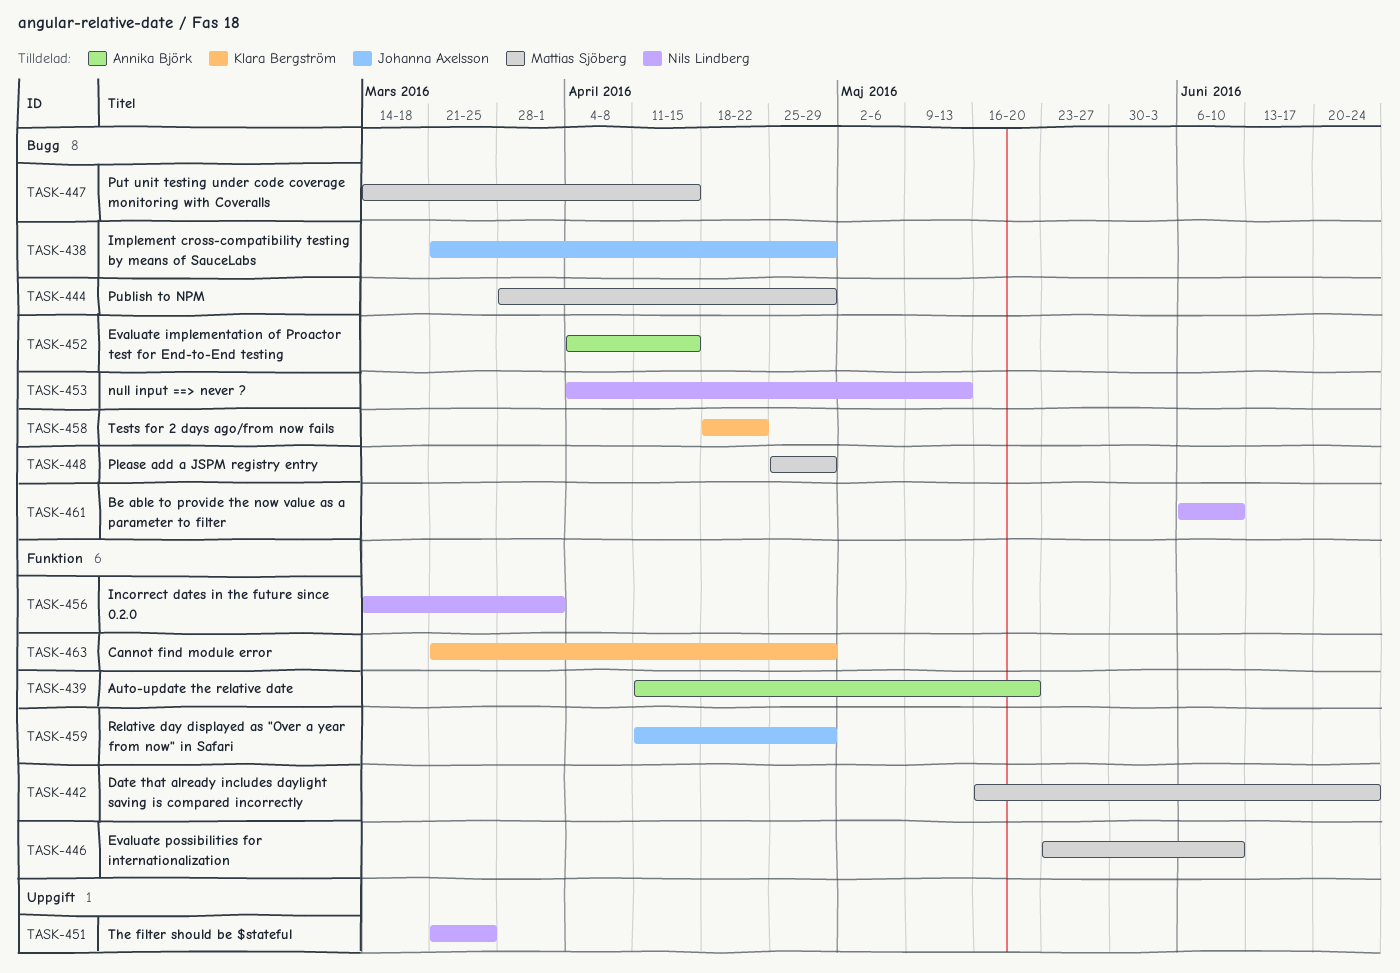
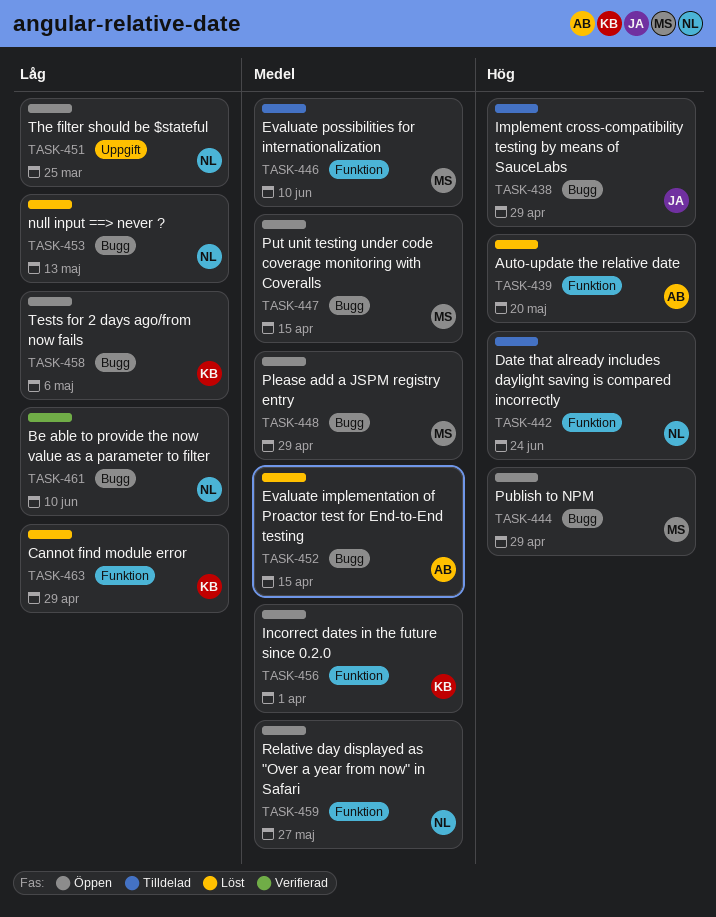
TASK-442, owner: Mattias Sjöberg -> Nils Lindberg
TASK-456, owner: Nils Lindberg -> Klara Bergström
TASK-458, due: Apr 22 -> May 6
TASK-459, owner: Johanna Axelsson -> Nils Lindberg
TASK-459, due: Apr 29 -> May 27

